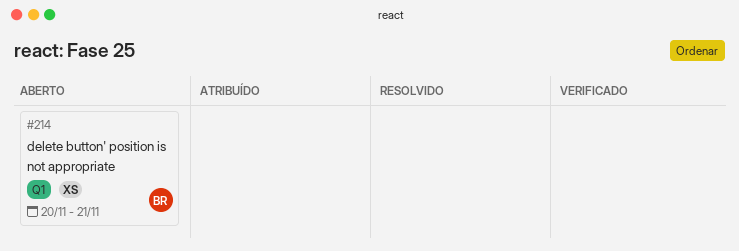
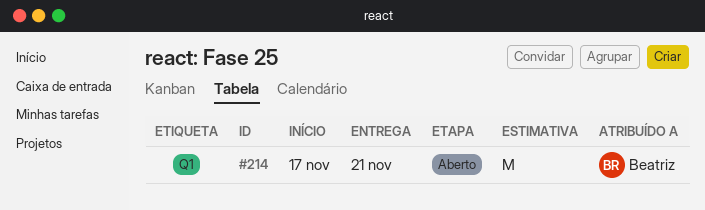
#214, estimate: XS -> M
#214, start: Nov 20 -> Nov 17

